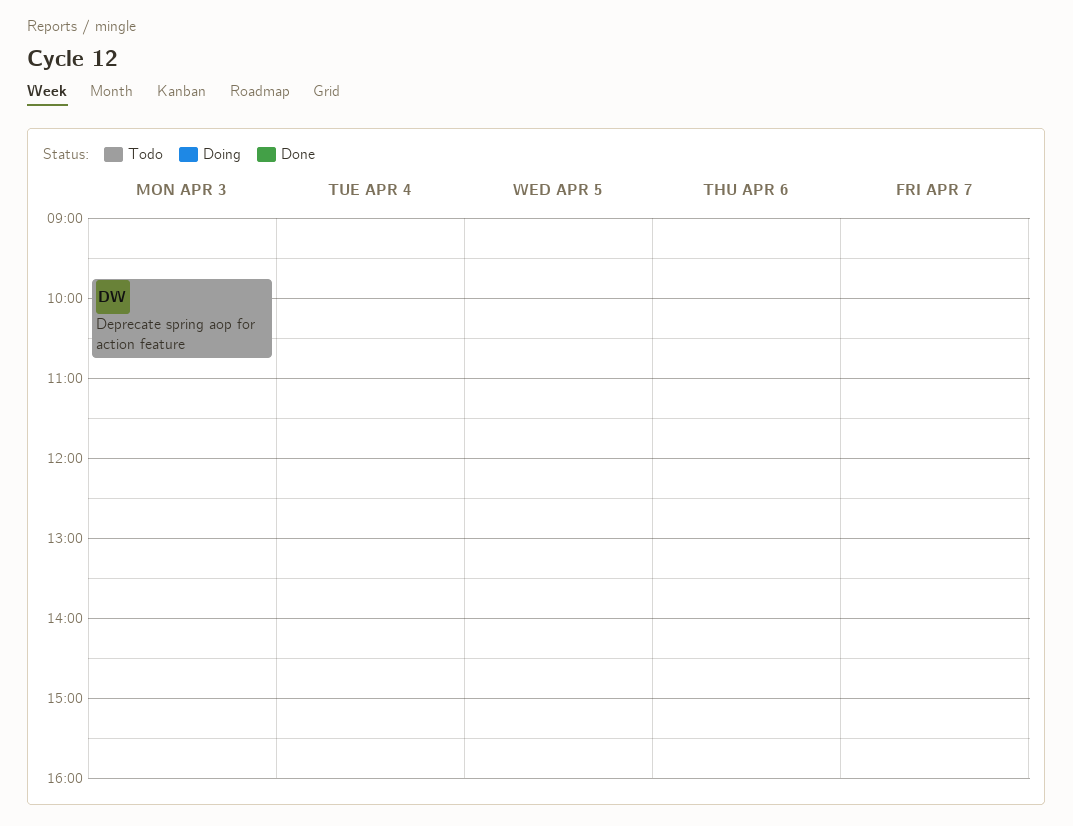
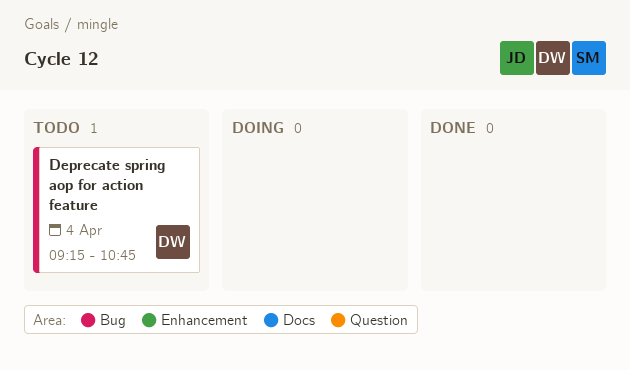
Deprecate spring aop for action feature, day: Apr 3 -> Apr 4
Deprecate spring aop for action feature, begins: 09:45 -> 09:15

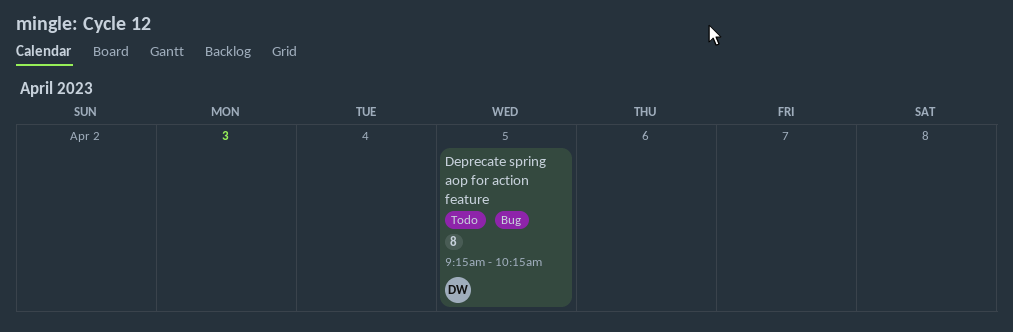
Deprecate spring aop for action feature, day: Apr 4 -> Apr 5
Deprecate spring aop for action feature, ends: 10:45 -> 10:15

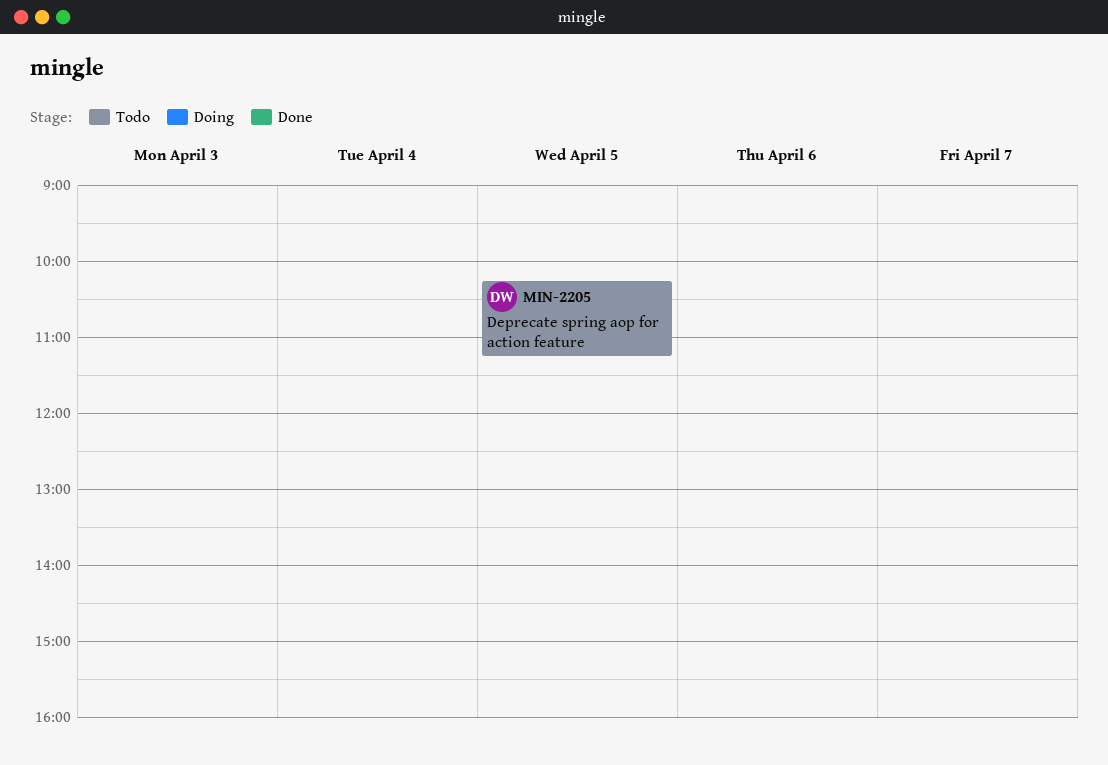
Deprecate spring aop for action feature, begins: 09:15 -> 10:15
Deprecate spring aop for action feature, ends: 10:15 -> 11:15

